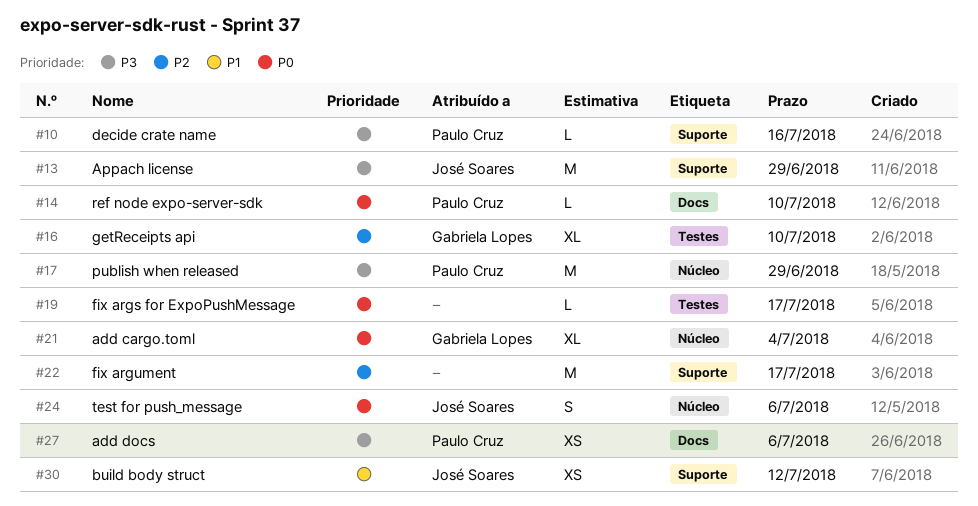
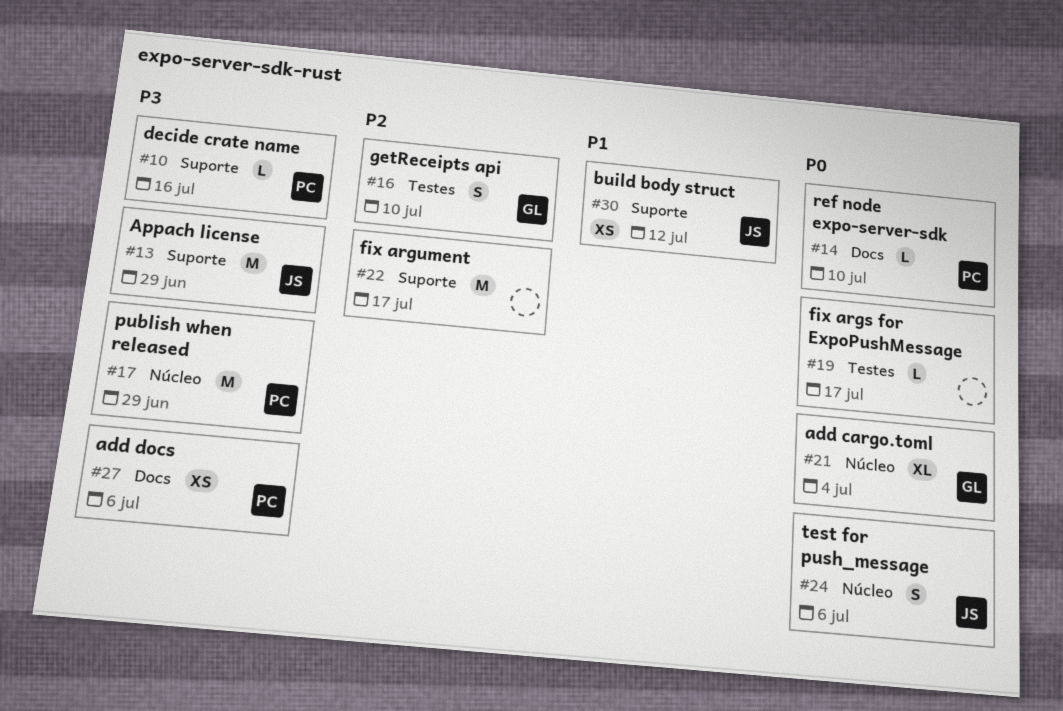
#16, estimate: XL -> S

